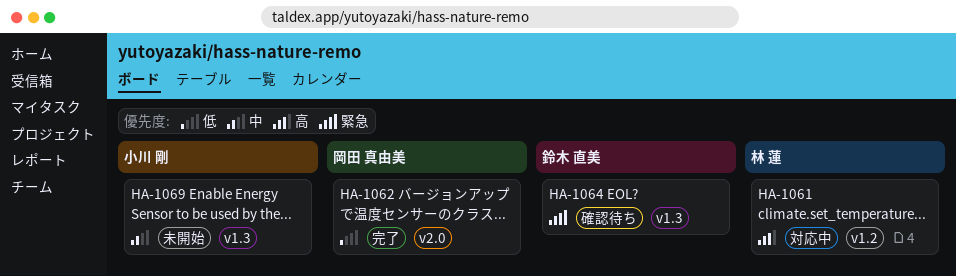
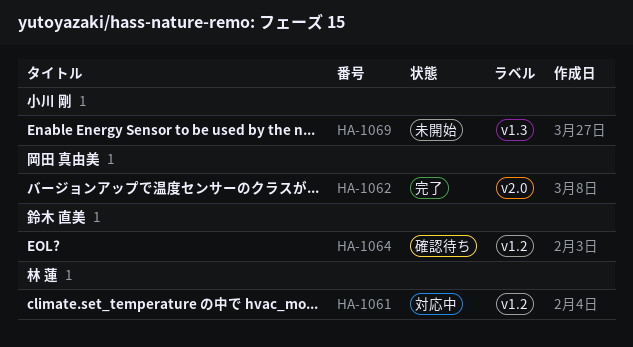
HA-1064, label: v1.3 -> v1.2

